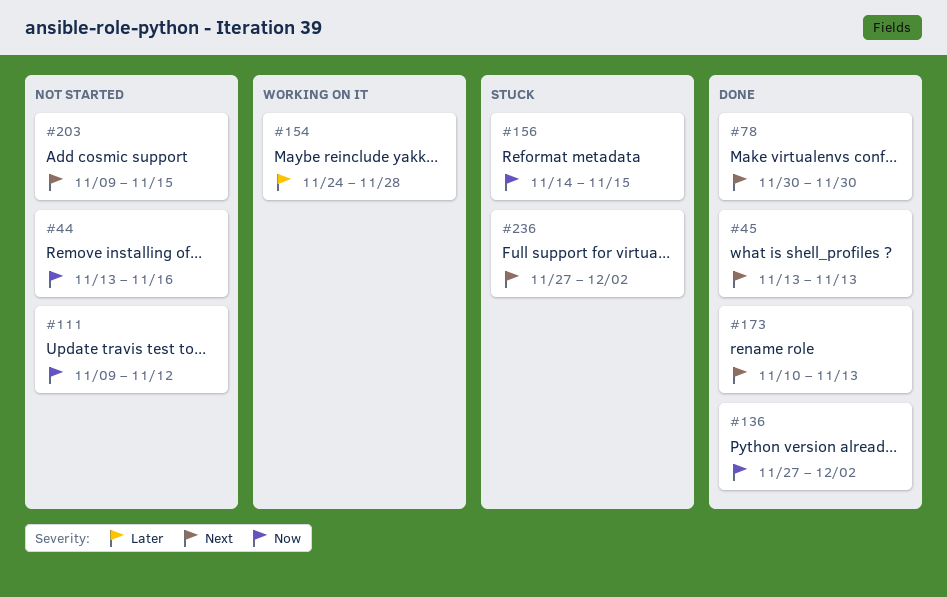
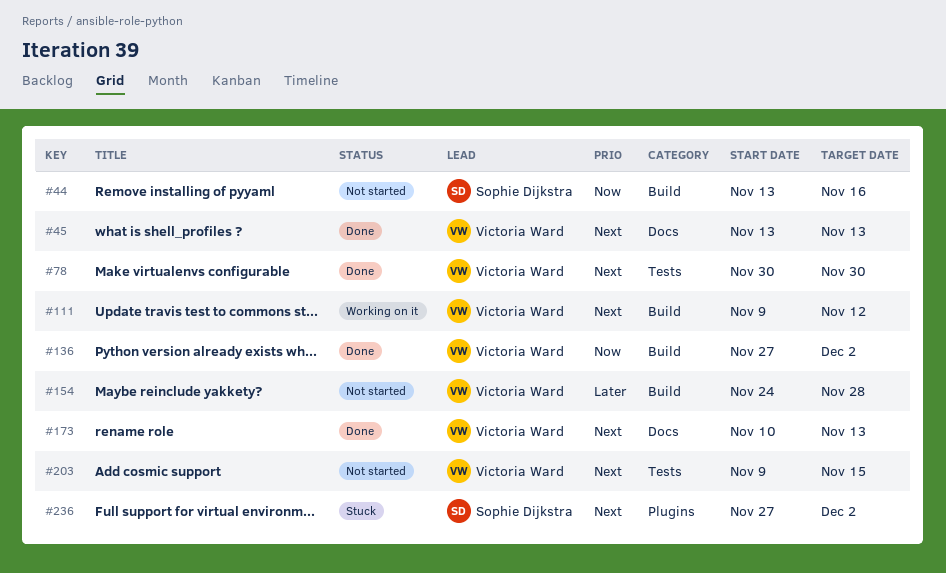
#111, status: Not started -> Working on it
#111, priority: Now -> Next
#154, status: Working on it -> Not started
#156: present -> none

